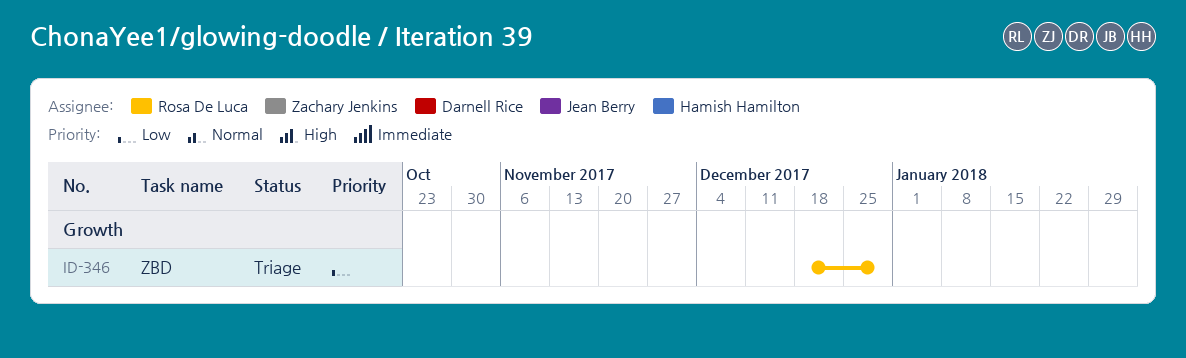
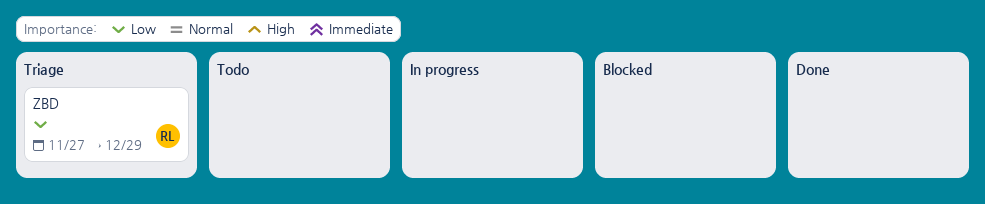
ZBD, start: Dec 18 -> Nov 27

